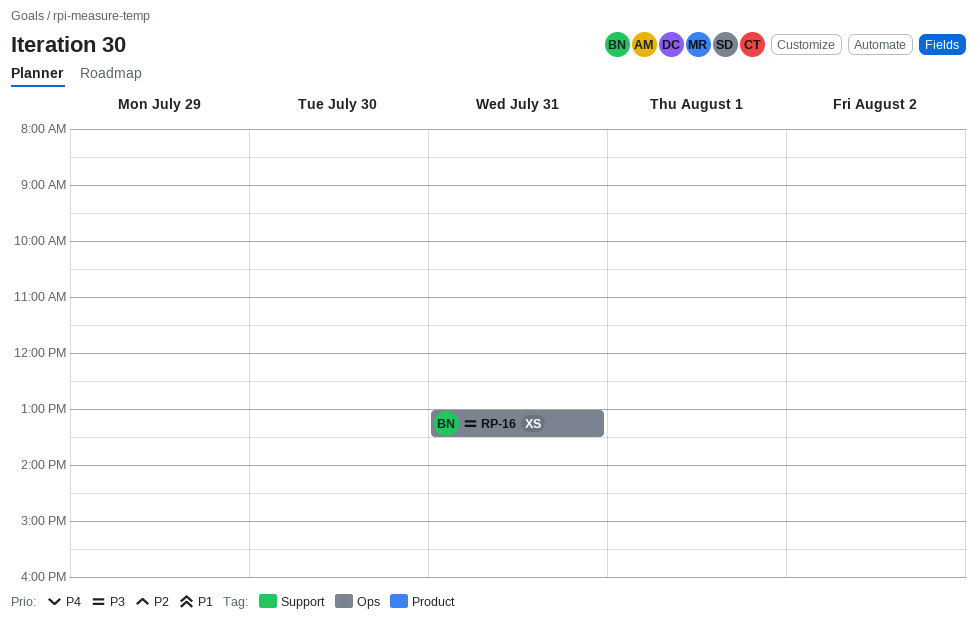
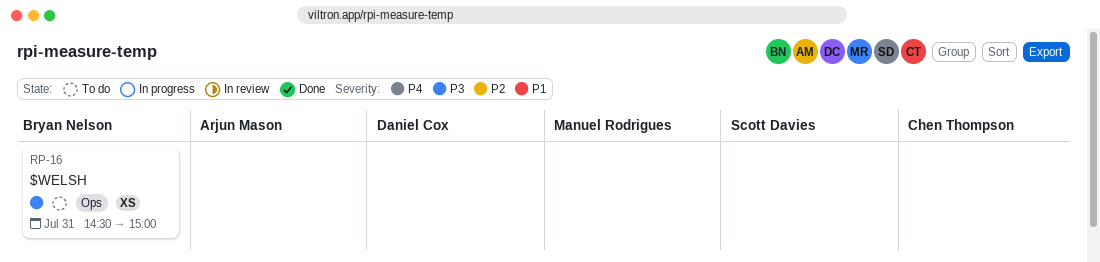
RP-16, begins: 13:00 -> 14:30
RP-16, ends: 13:30 -> 15:00

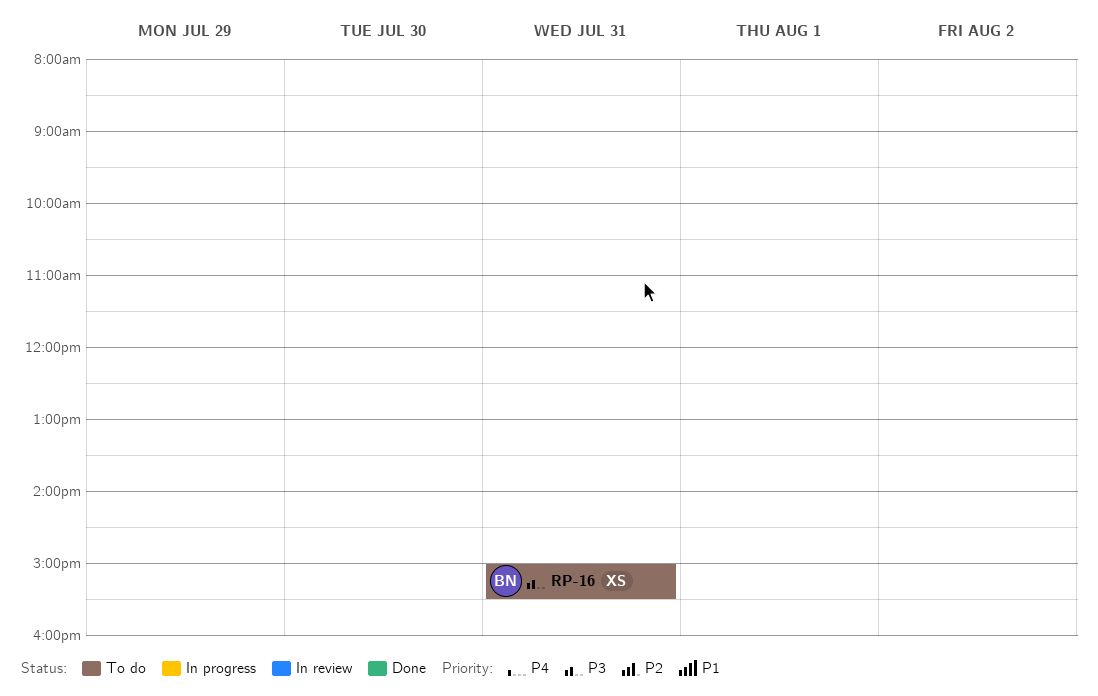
RP-16, begins: 14:30 -> 15:00
RP-16, ends: 15:00 -> 15:30

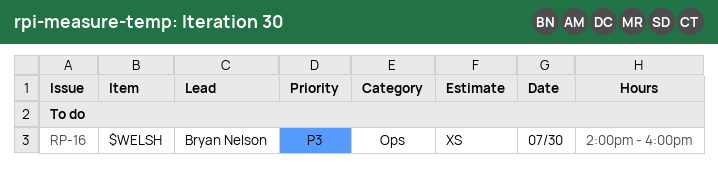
RP-16, day: Jul 31 -> Jul 30
RP-16, begins: 15:00 -> 14:00
RP-16, ends: 15:30 -> 16:00

